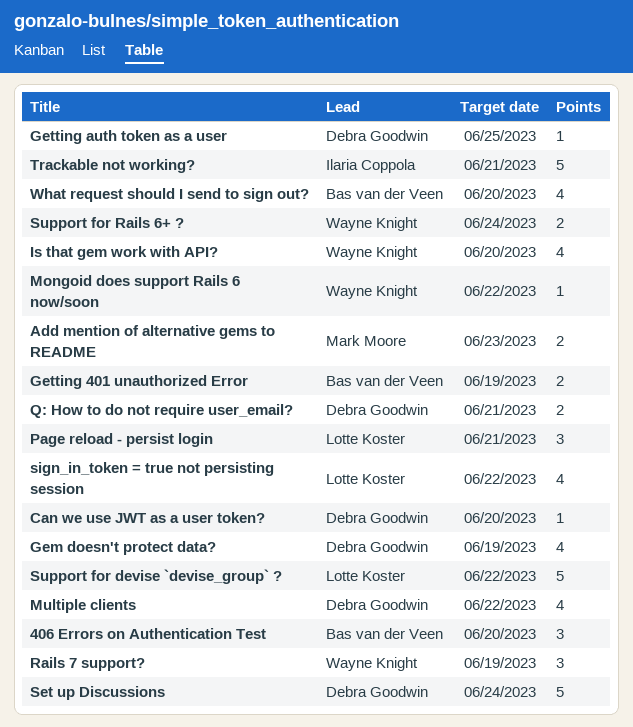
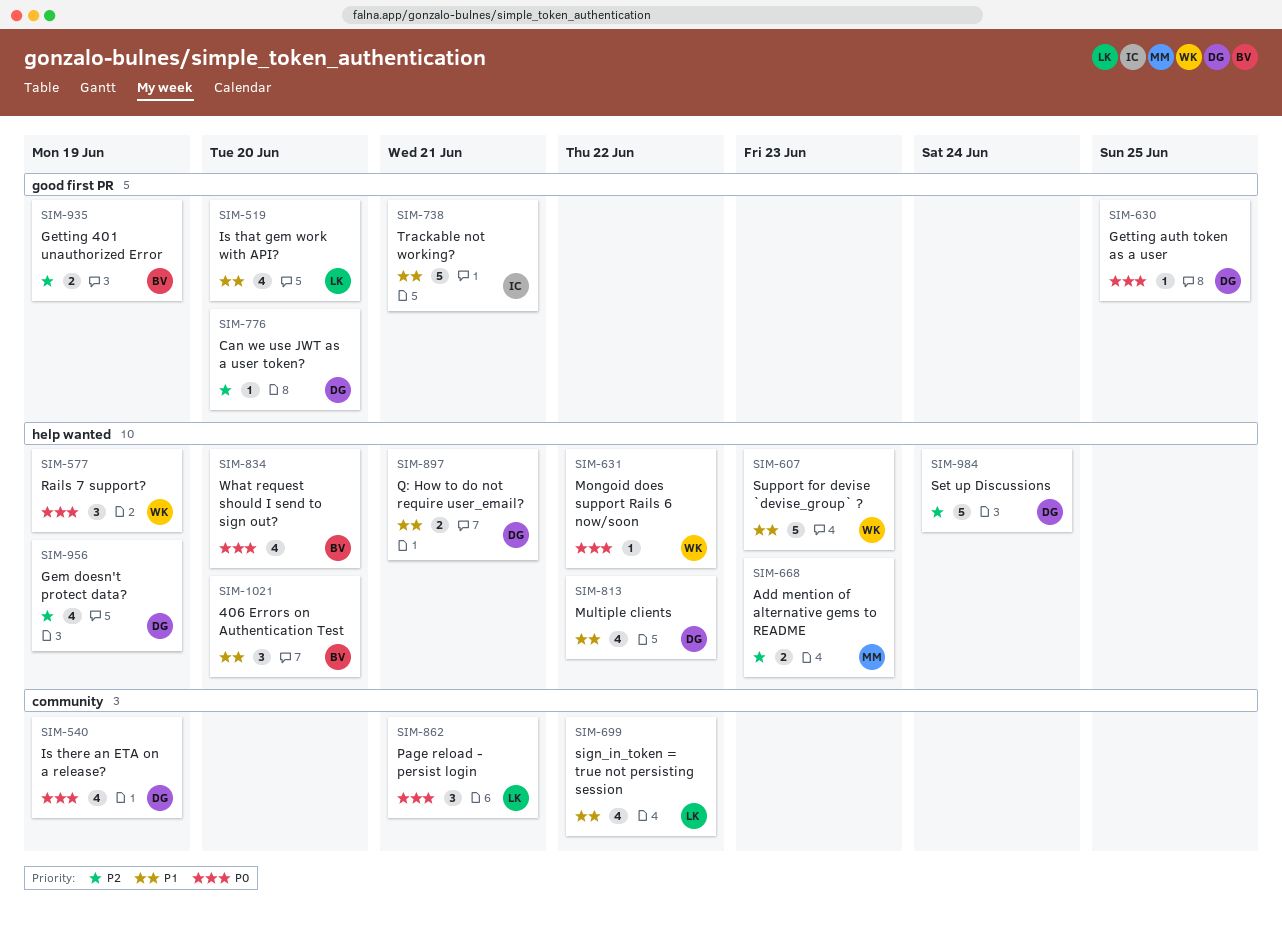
Is that gem work with API?, owner: Wayne Knight -> Lotte Koster
Is there an ETA on a release?: none -> present
Support for devise `devise_group` ?, owner: Lotte Koster -> Wayne Knight
Support for devise `devise_group` ?, due: Jun 22 -> Jun 23
Support for Rails 6+ ?: present -> none

